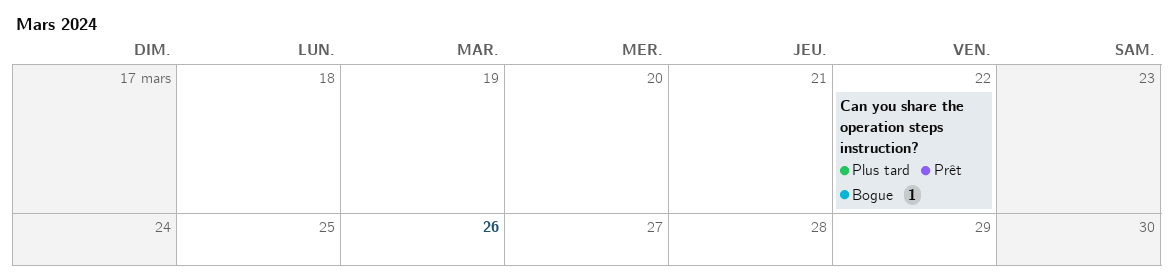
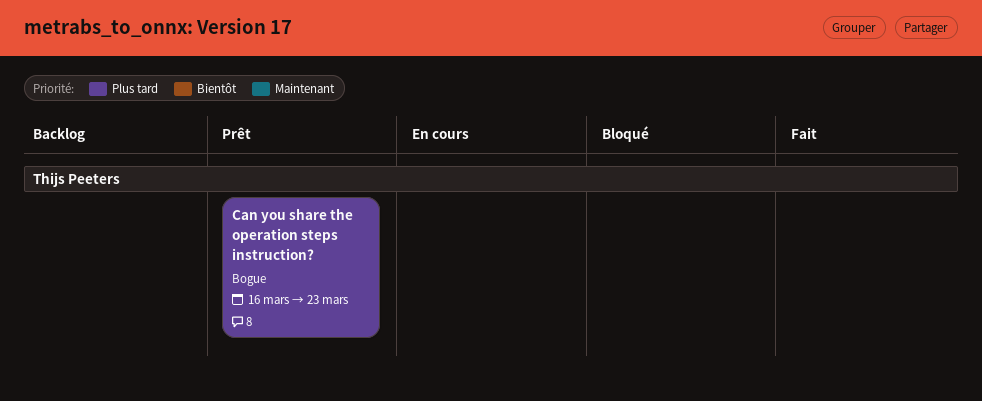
Can you share the operation steps instruction?, due: Mar 22 -> Mar 23

